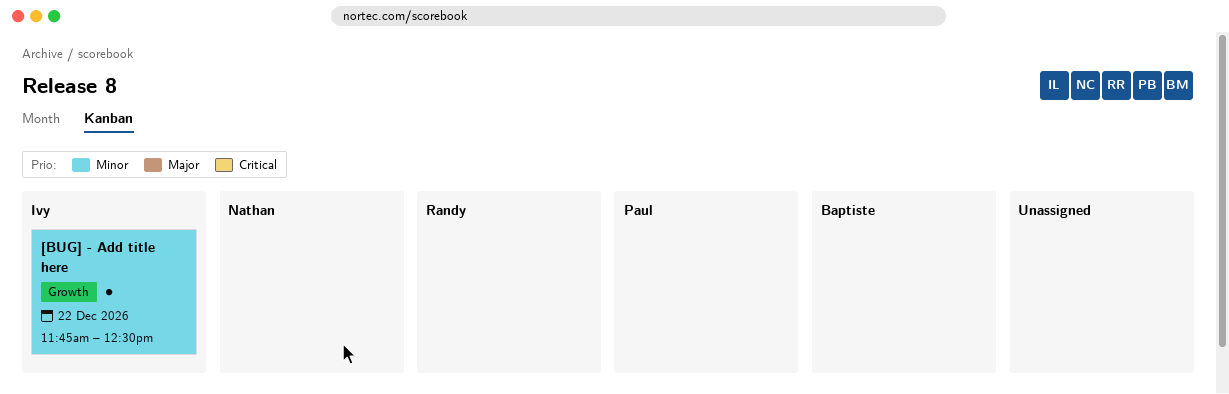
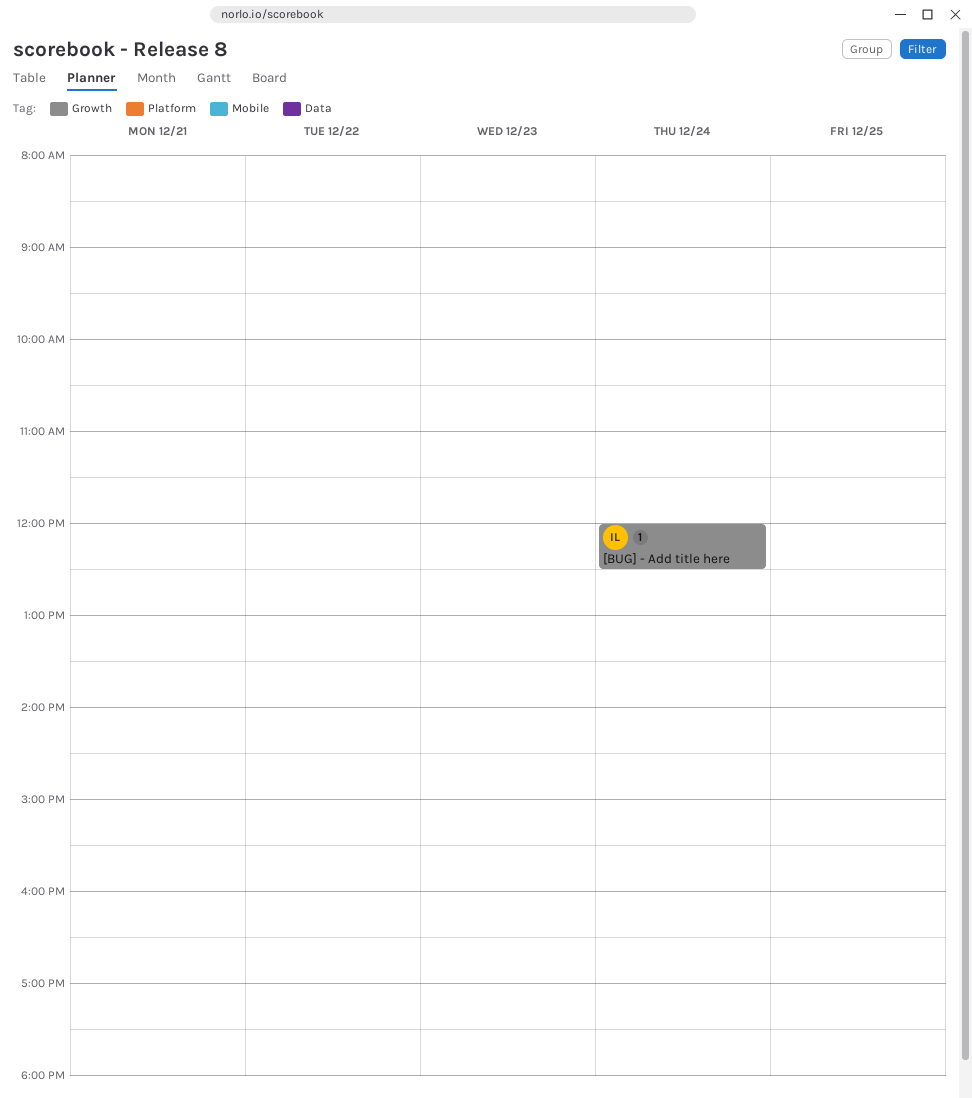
[BUG] - Add title here, day: Dec 22 -> Dec 24
[BUG] - Add title here, begins: 11:45 -> 12:00

